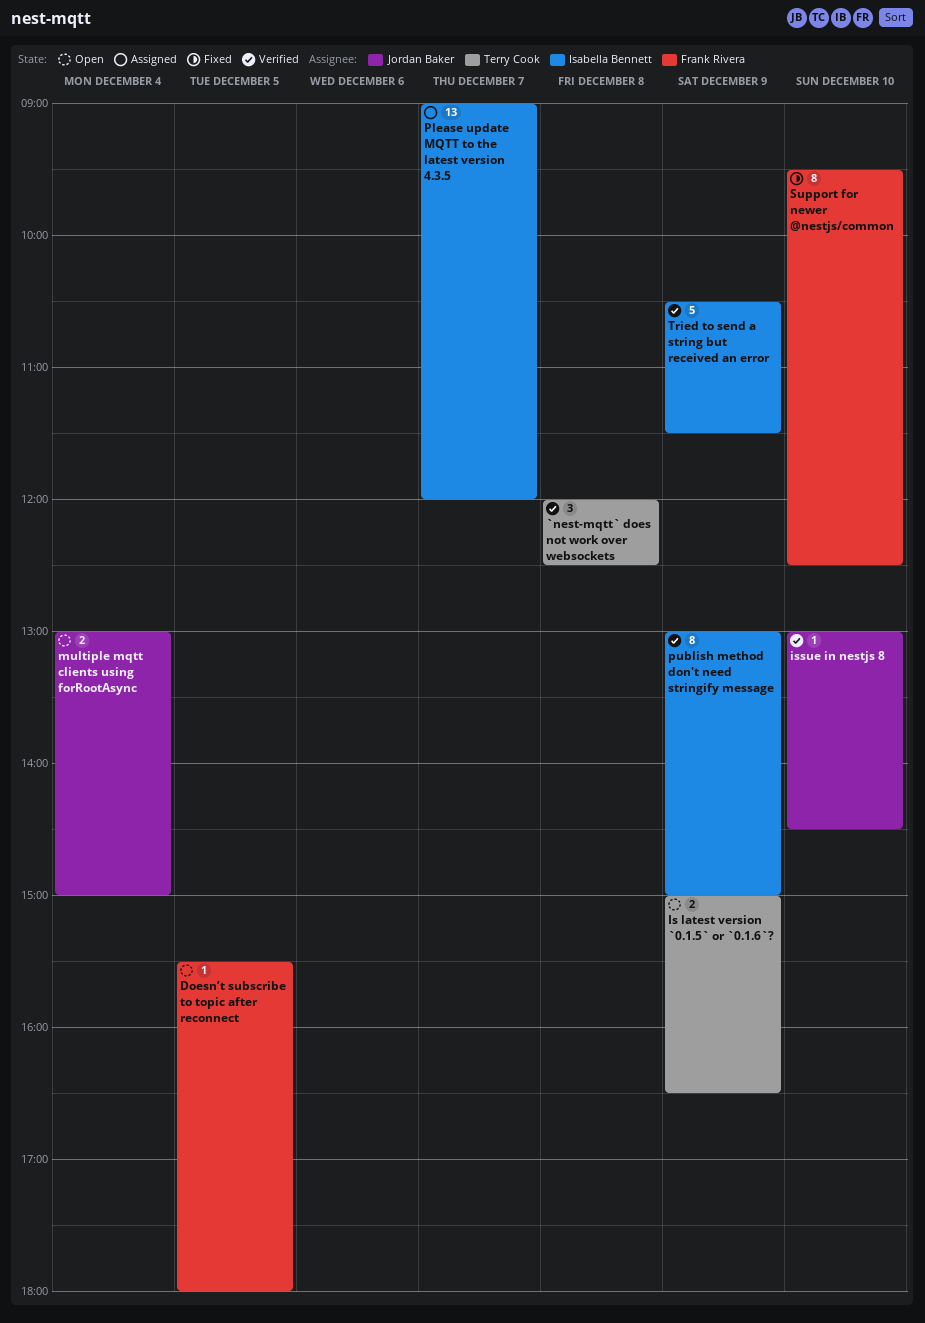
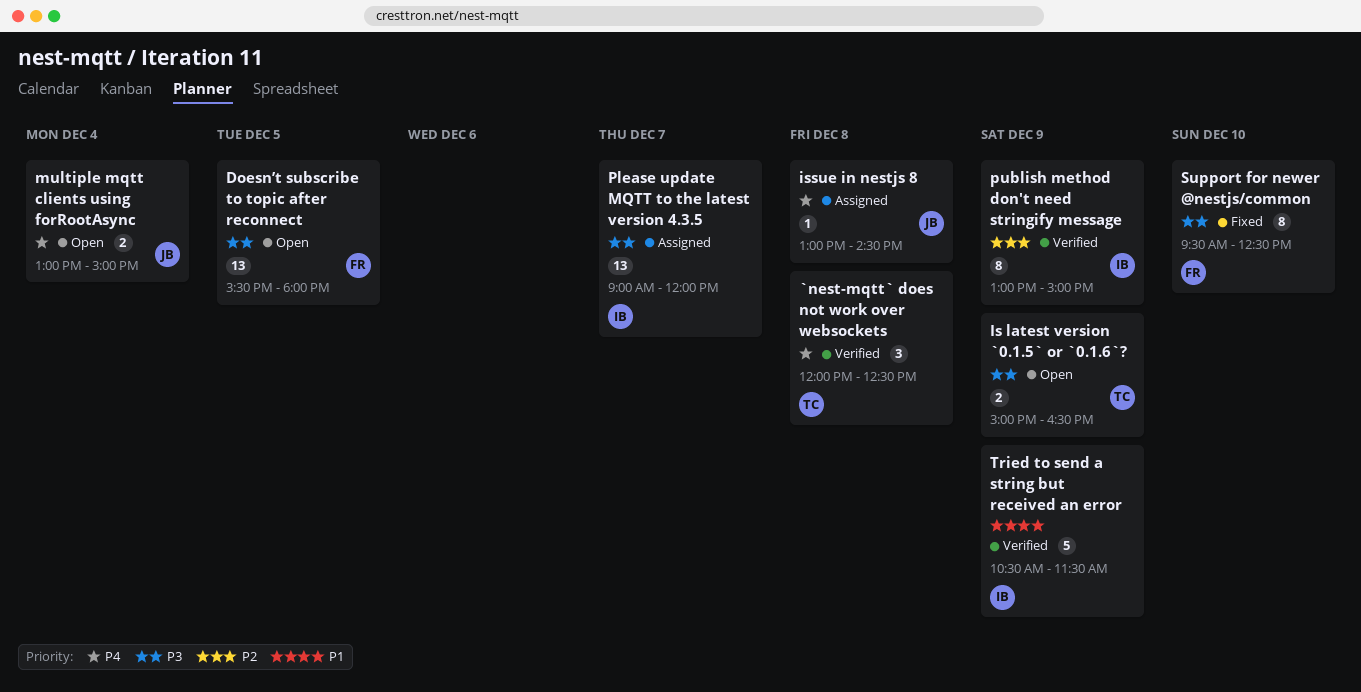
Doesn’t subscribe to topic after reconnect, estimate: 1 -> 13
issue in nestjs 8, status: Verified -> Assigned
issue in nestjs 8, day: Dec 10 -> Dec 8

